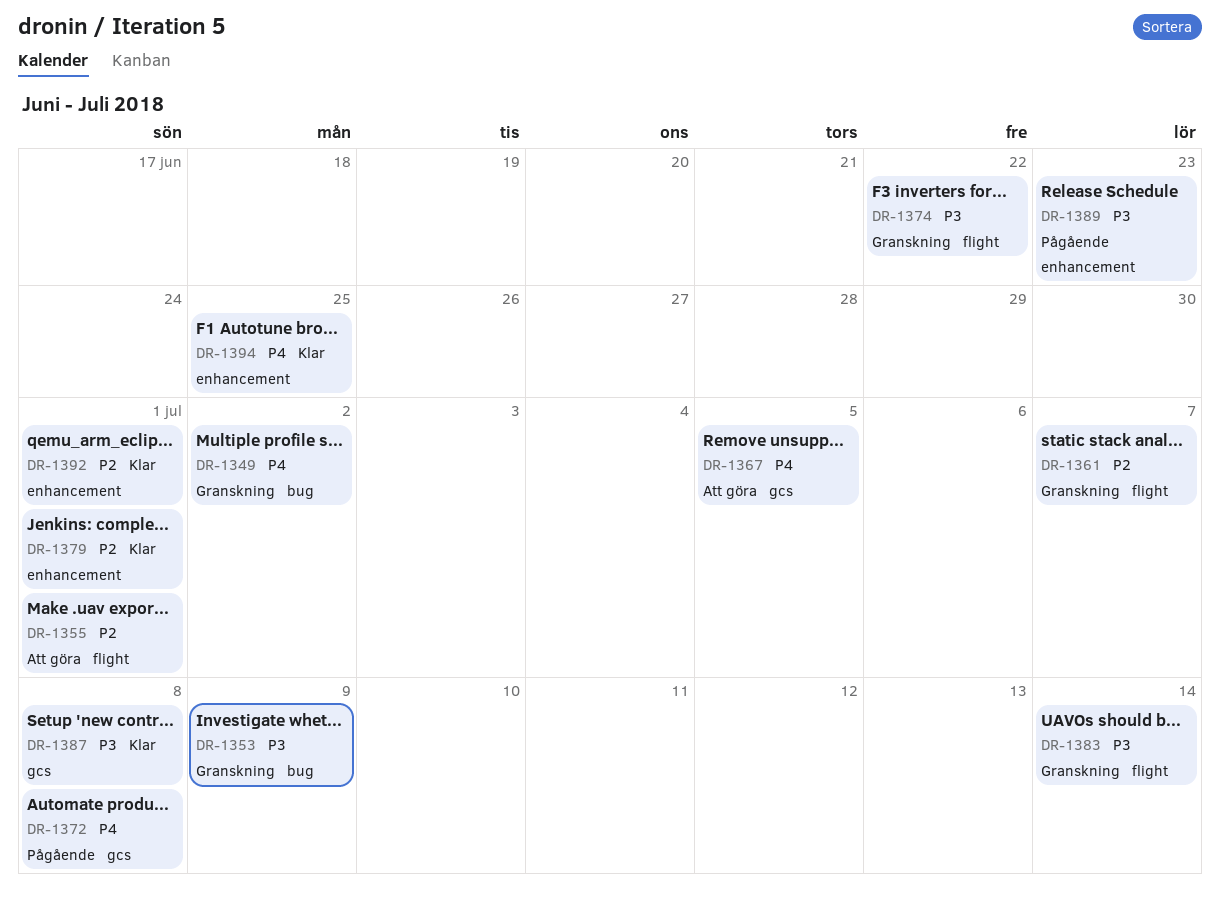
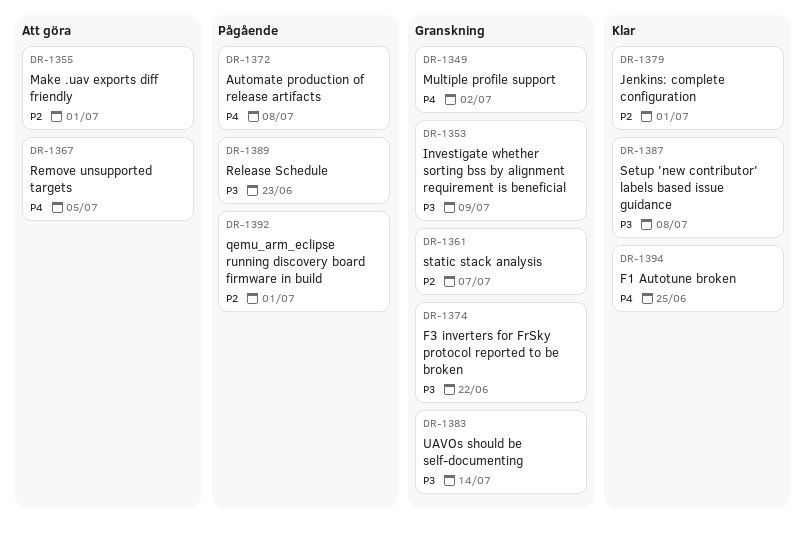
DR-1392, status: Klar -> Pågående

